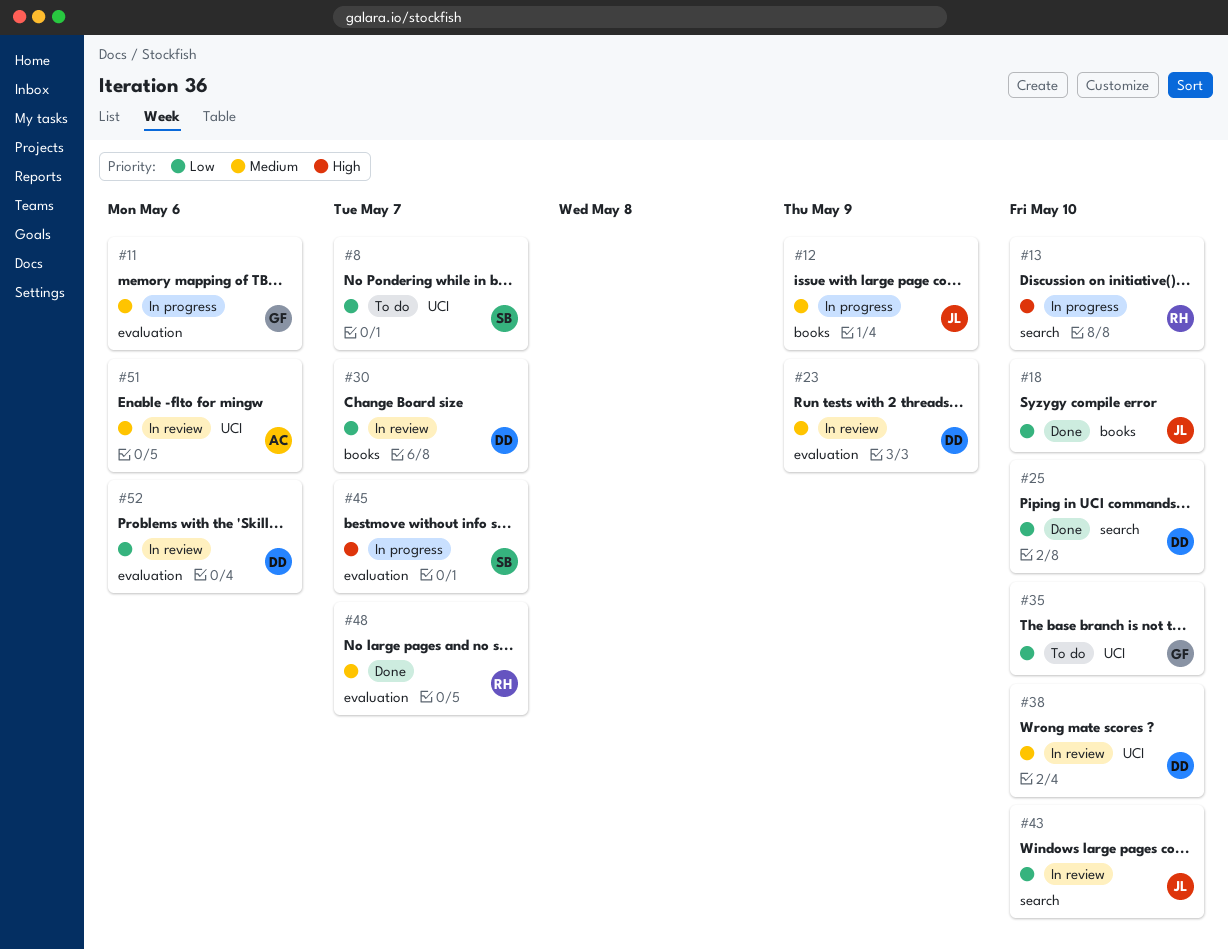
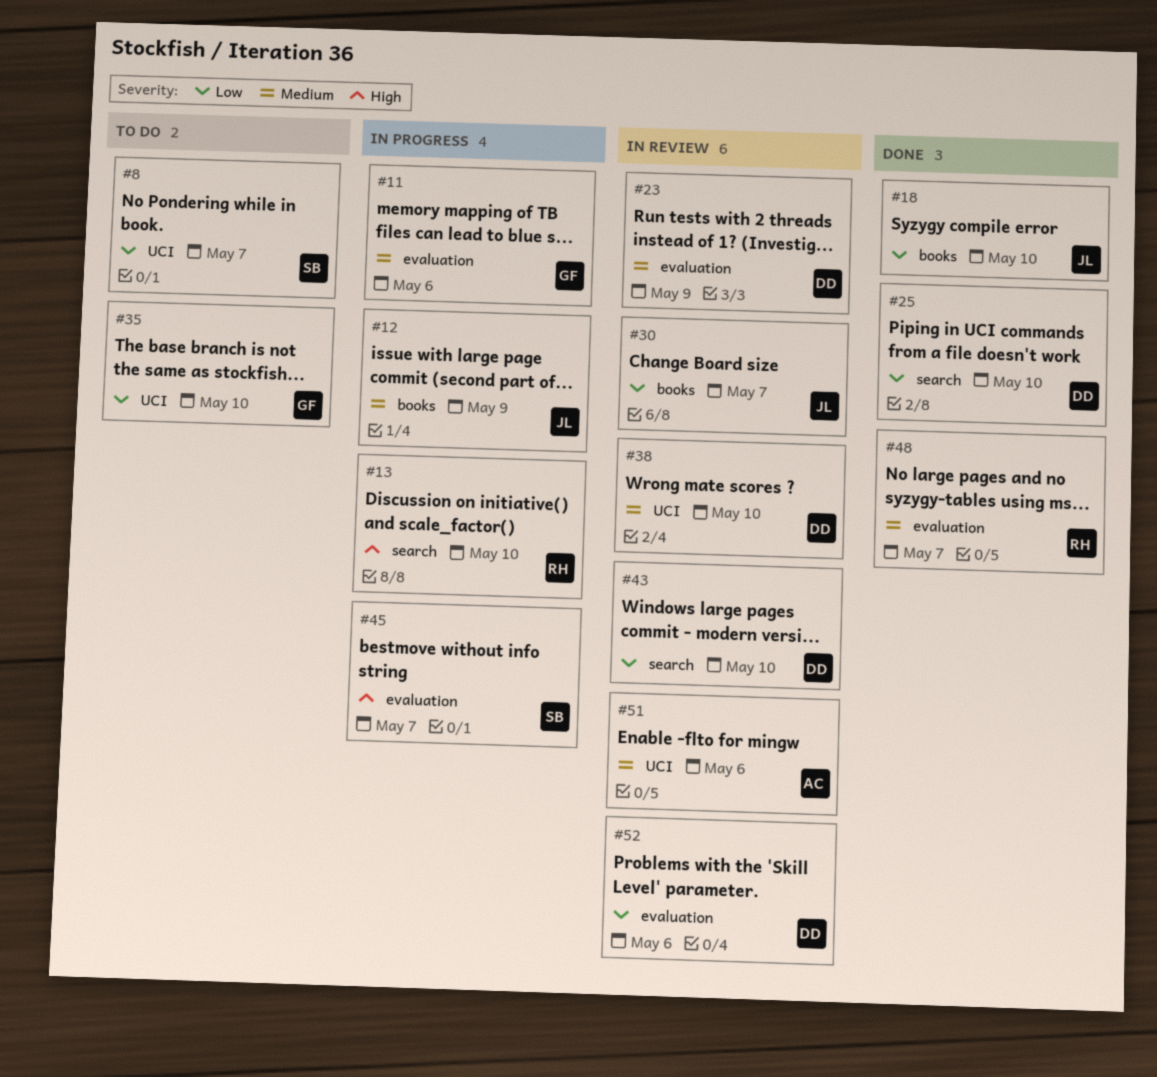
#30, owner: DD -> JL
#43, owner: JL -> DD

